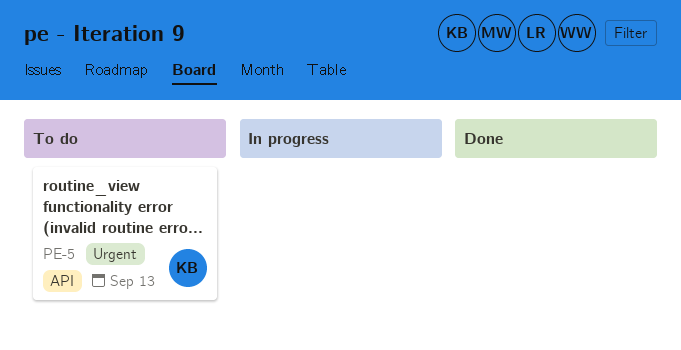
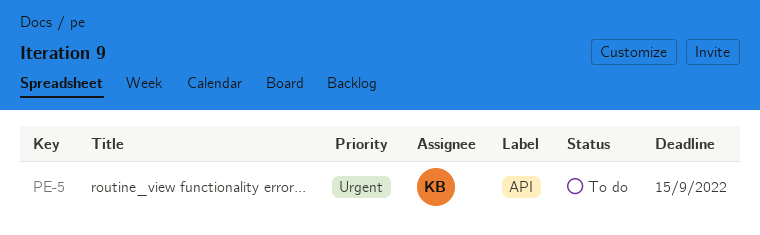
PE-5, due: Sep 13 -> Sep 15

